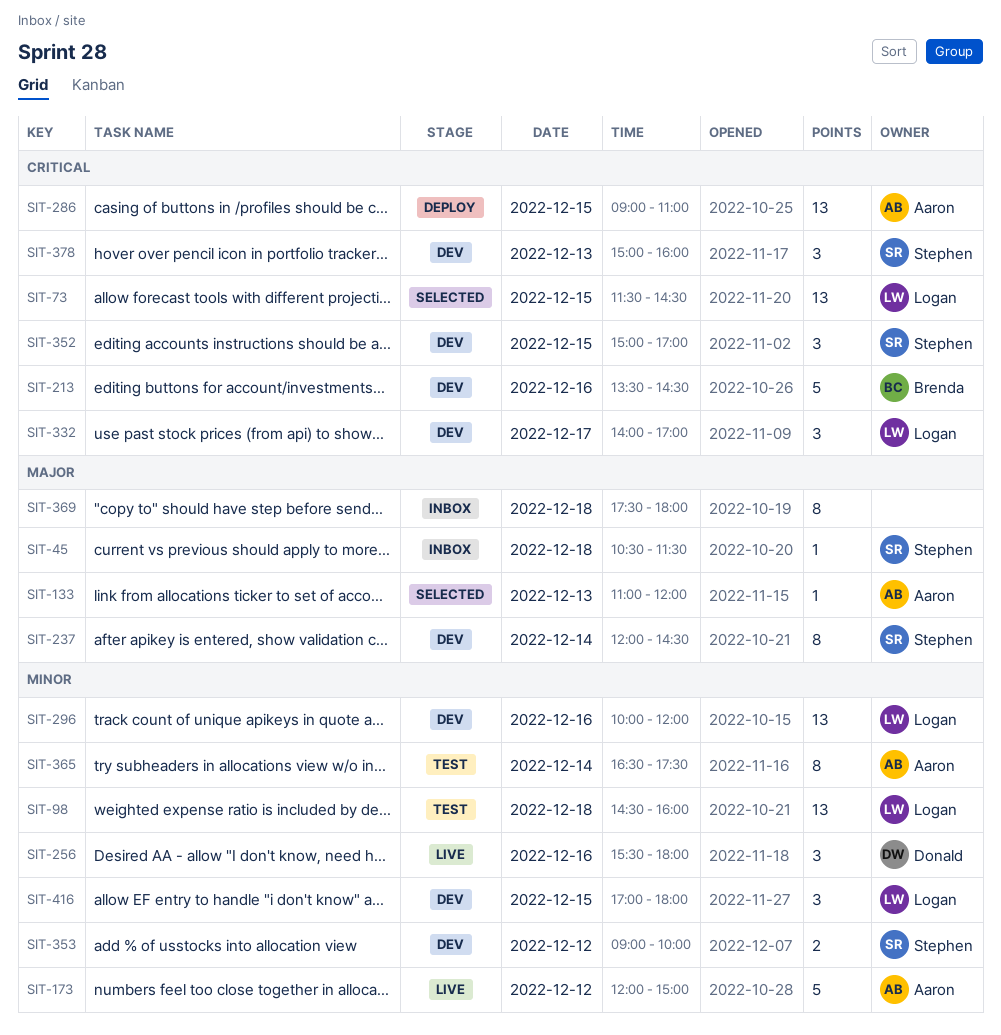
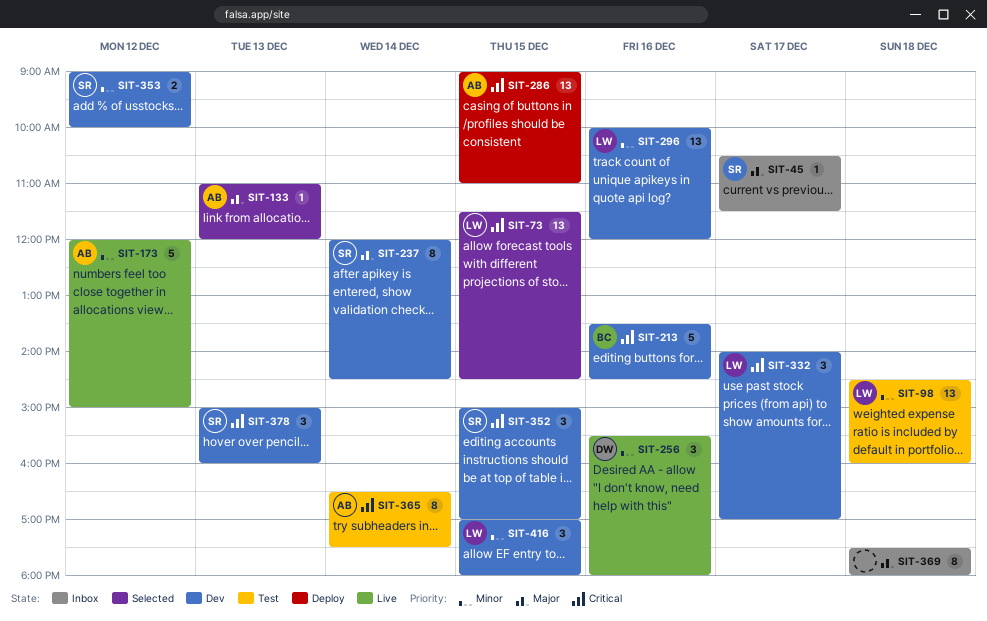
SIT-45, day: Dec 18 -> Dec 17
SIT-365, priority: Minor -> Critical

